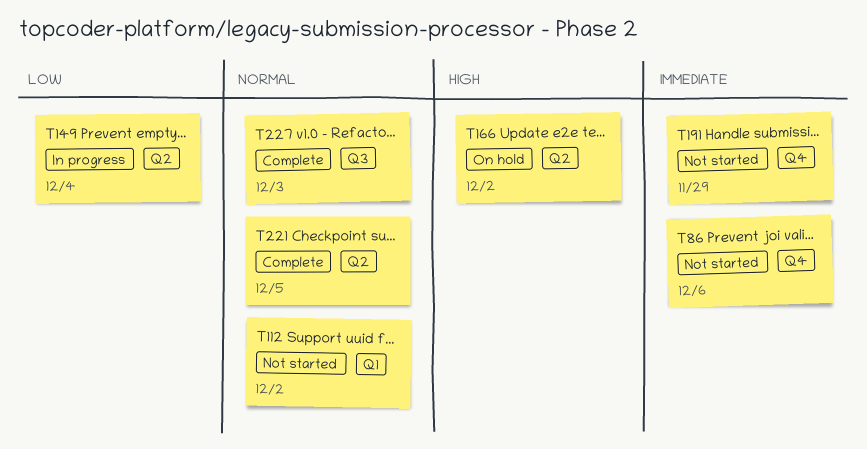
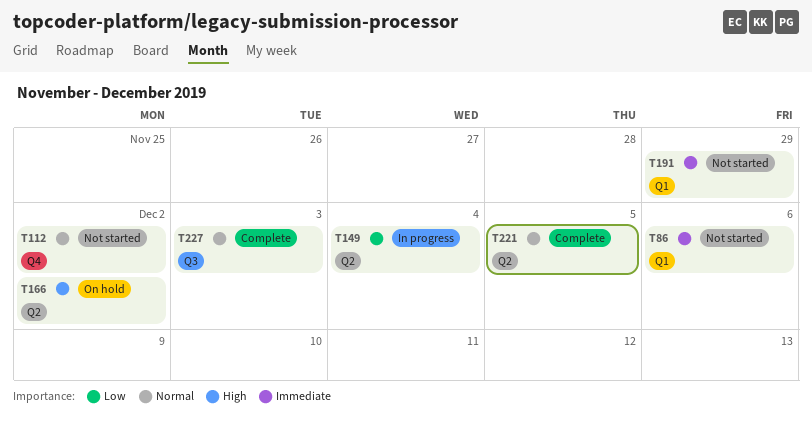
T86, label: Q4 -> Q1
T112, label: Q1 -> Q4
T191, label: Q4 -> Q1

